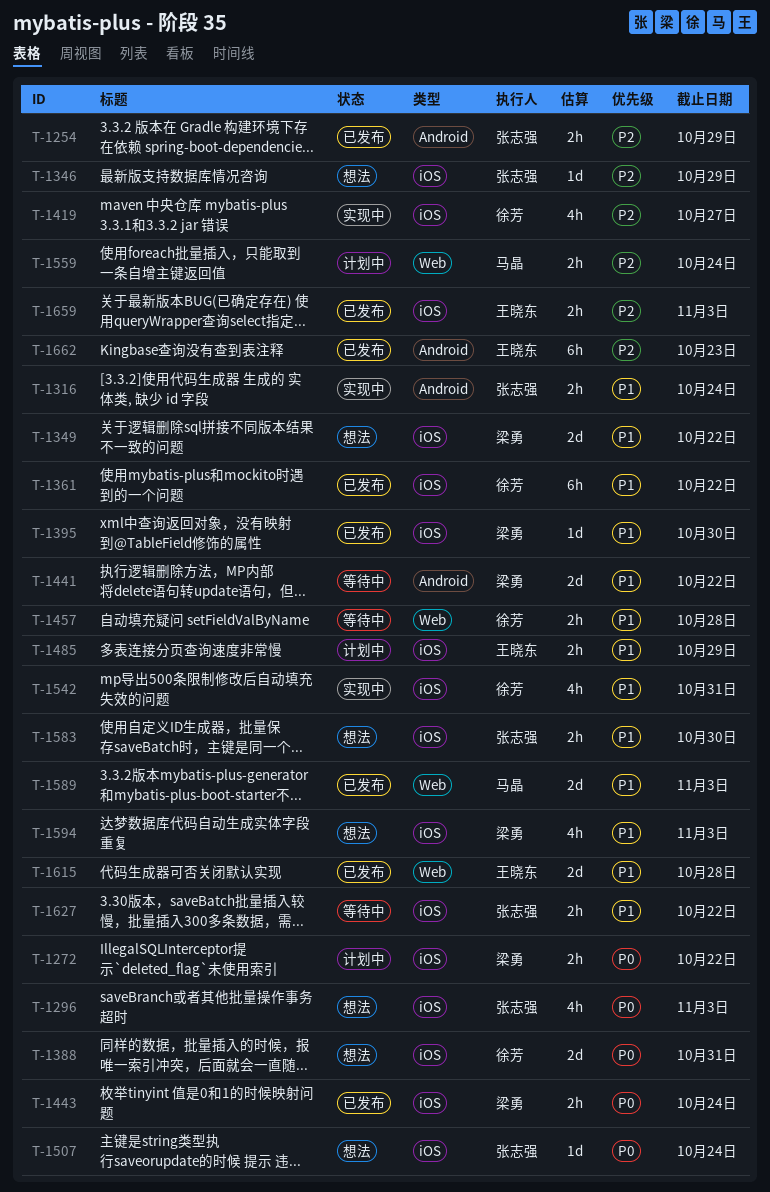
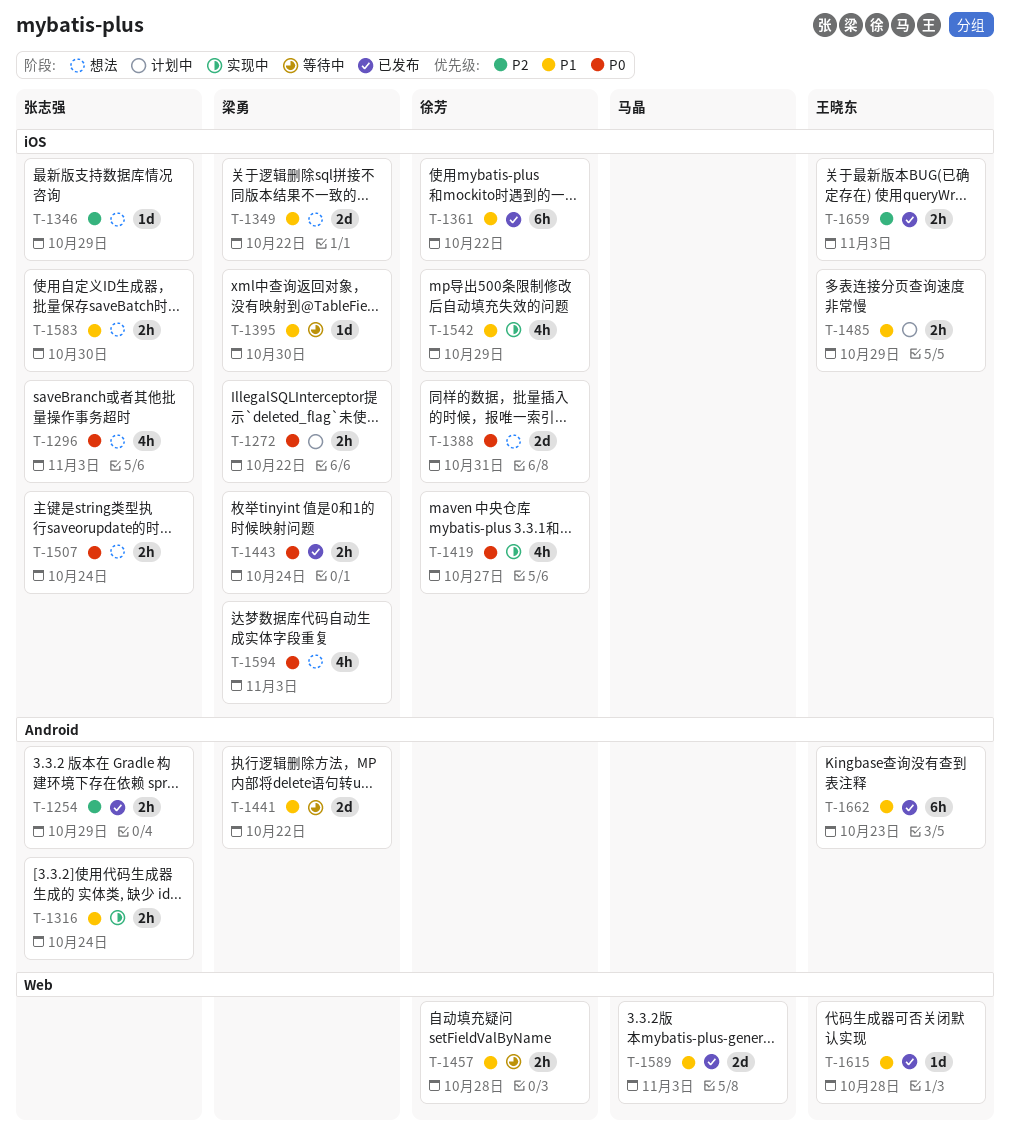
T-1395, status: 已发布 -> 等待中
T-1419, priority: P2 -> P0
T-1507, estimate: 1d -> 2h
T-1542, due: Oct 31 -> Oct 29
T-1559: present -> none
T-1594, priority: P1 -> P0
T-1615, estimate: 2d -> 1d
T-1627: present -> none
T-1662, priority: P2 -> P1

